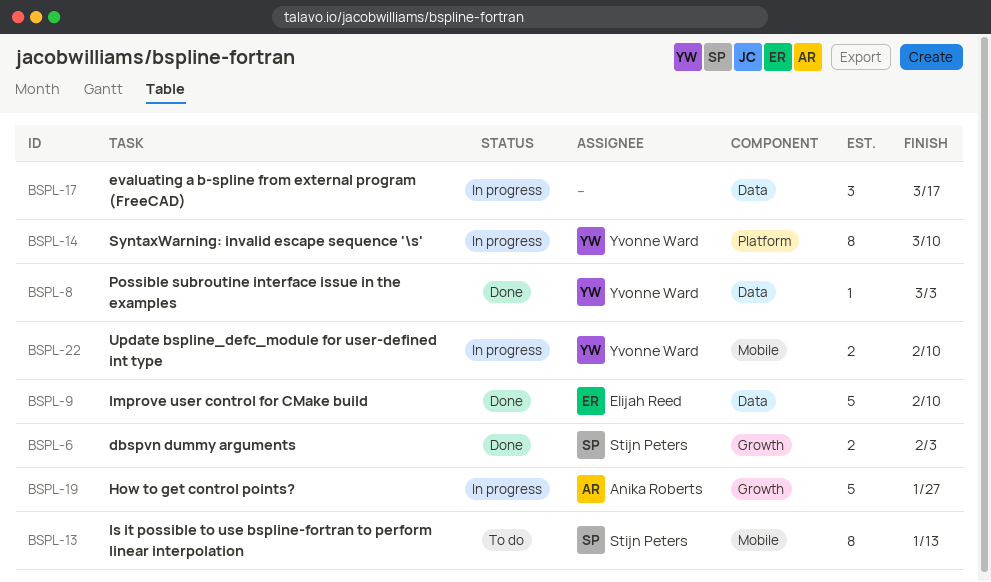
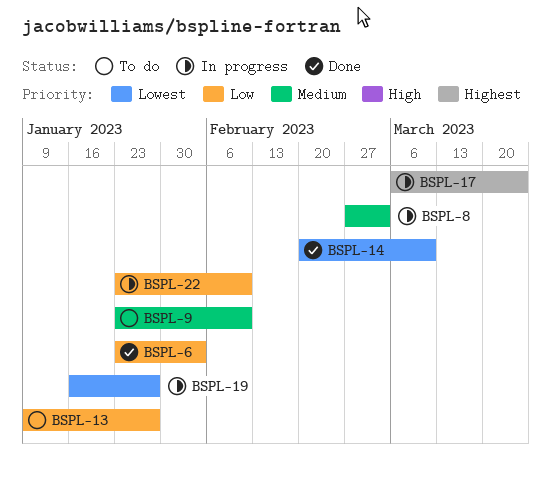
BSPL-8, status: Done -> In progress
BSPL-9, status: Done -> To do
BSPL-13, due: Jan 13 -> Jan 27
BSPL-14, status: In progress -> Done
BSPL-17, due: Mar 17 -> Mar 24

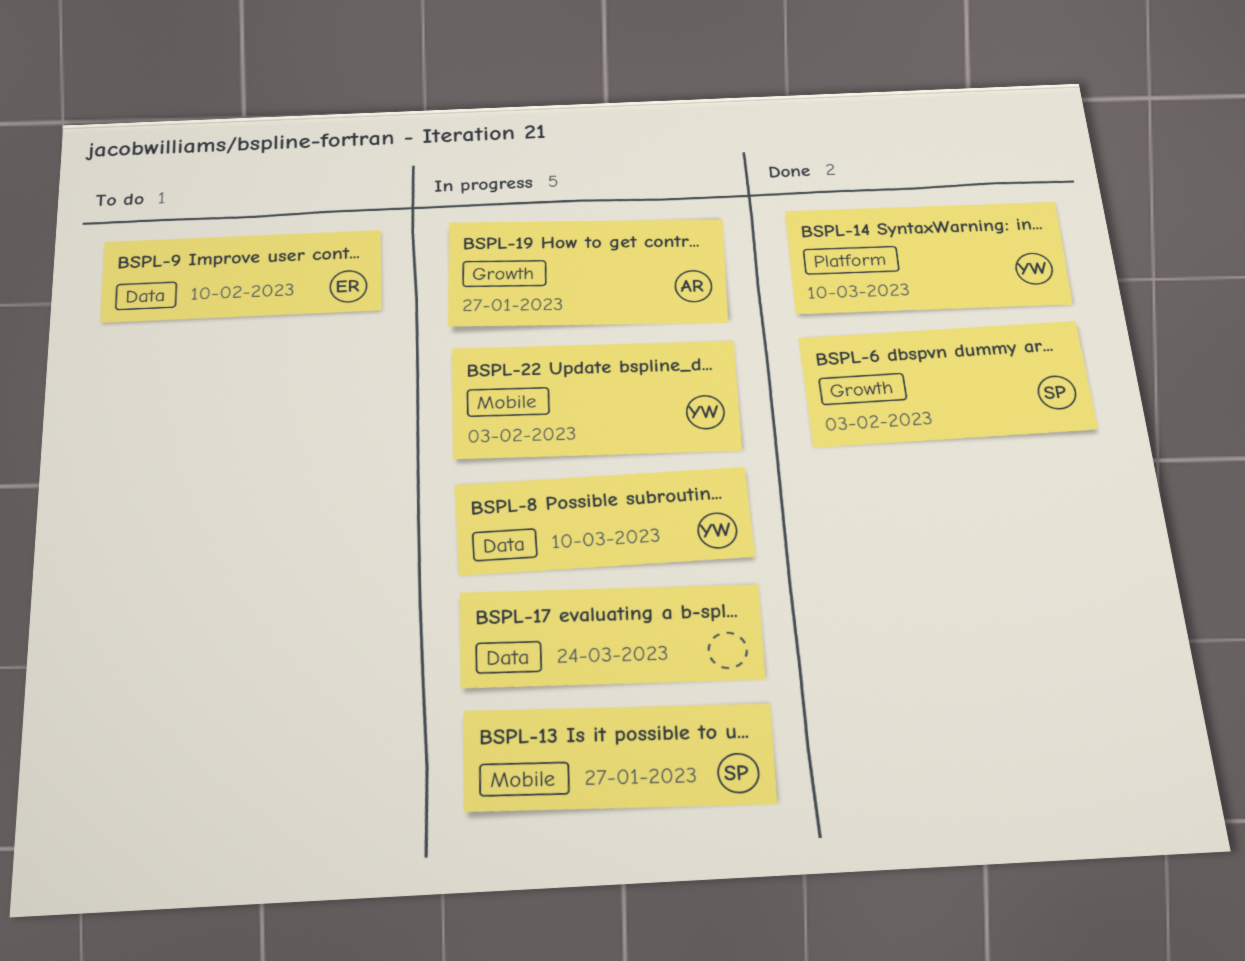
BSPL-8, due: Mar 3 -> Mar 10
BSPL-13, status: To do -> In progress
BSPL-22, due: Feb 10 -> Feb 3

